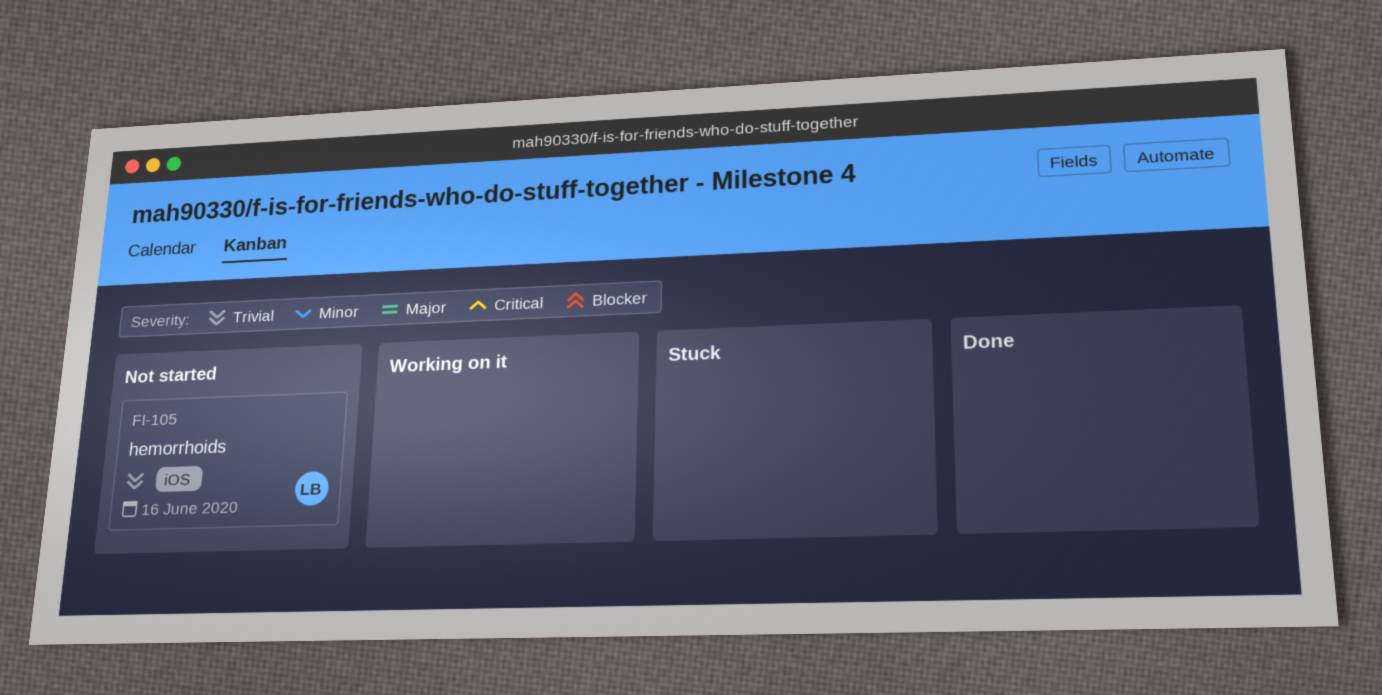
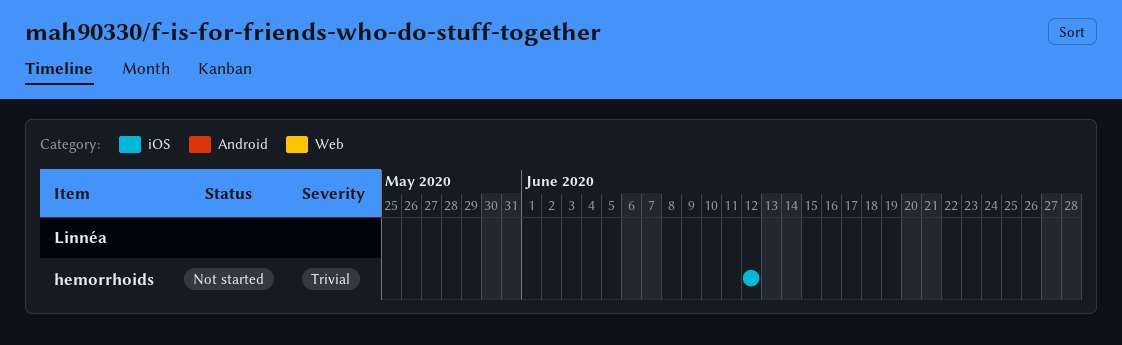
hemorrhoids, due: Jun 16 -> Jun 12

